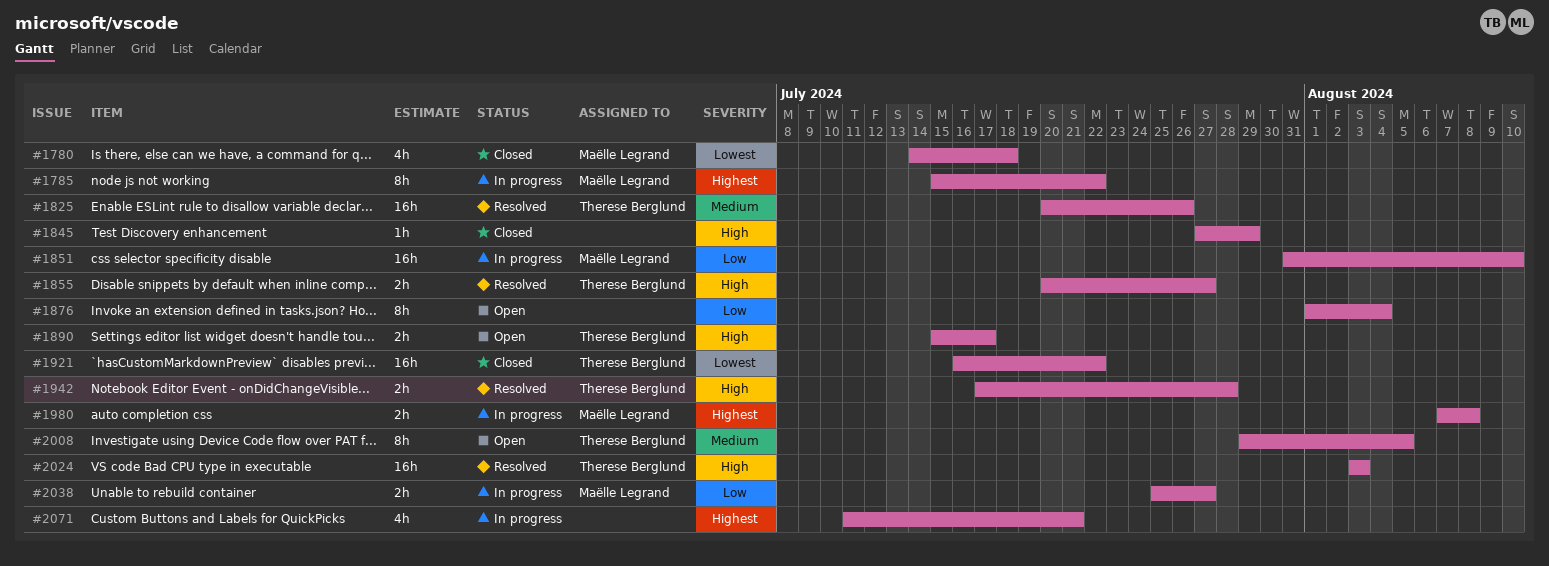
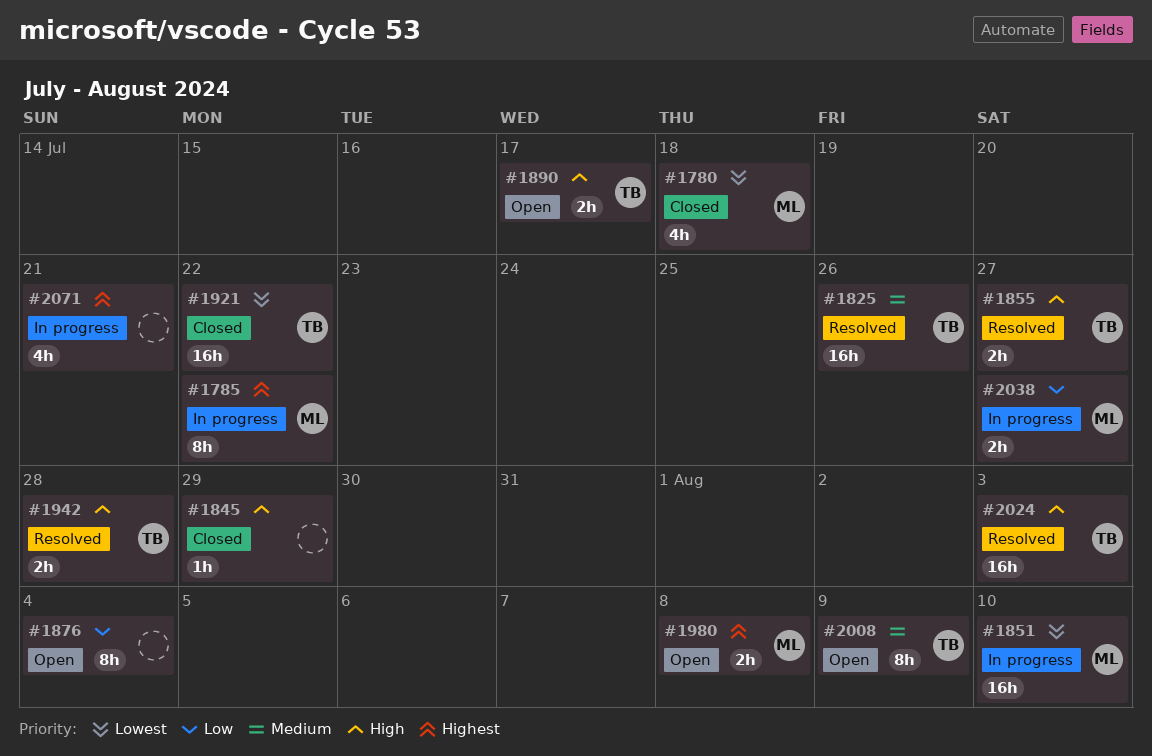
#1851, priority: Low -> Lowest
#1980, status: In progress -> Open
#2008, due: Aug 5 -> Aug 9

